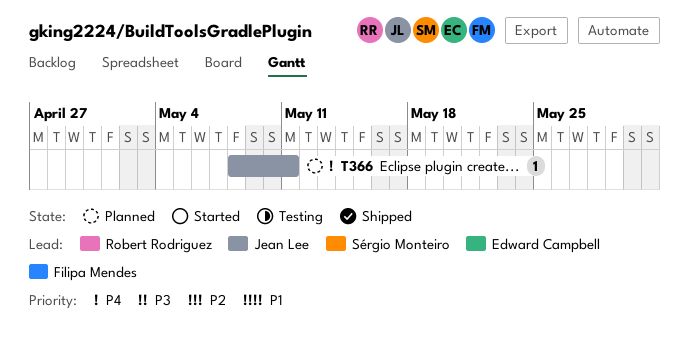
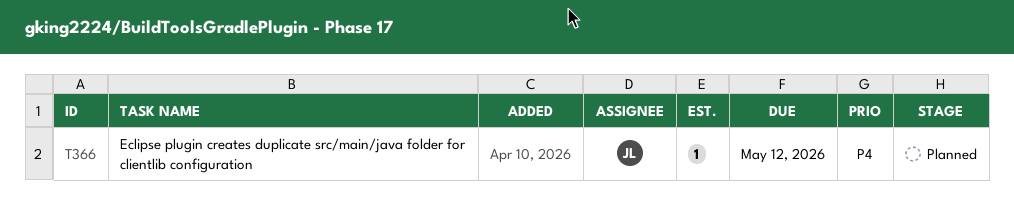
T366, due: May 11 -> May 12

